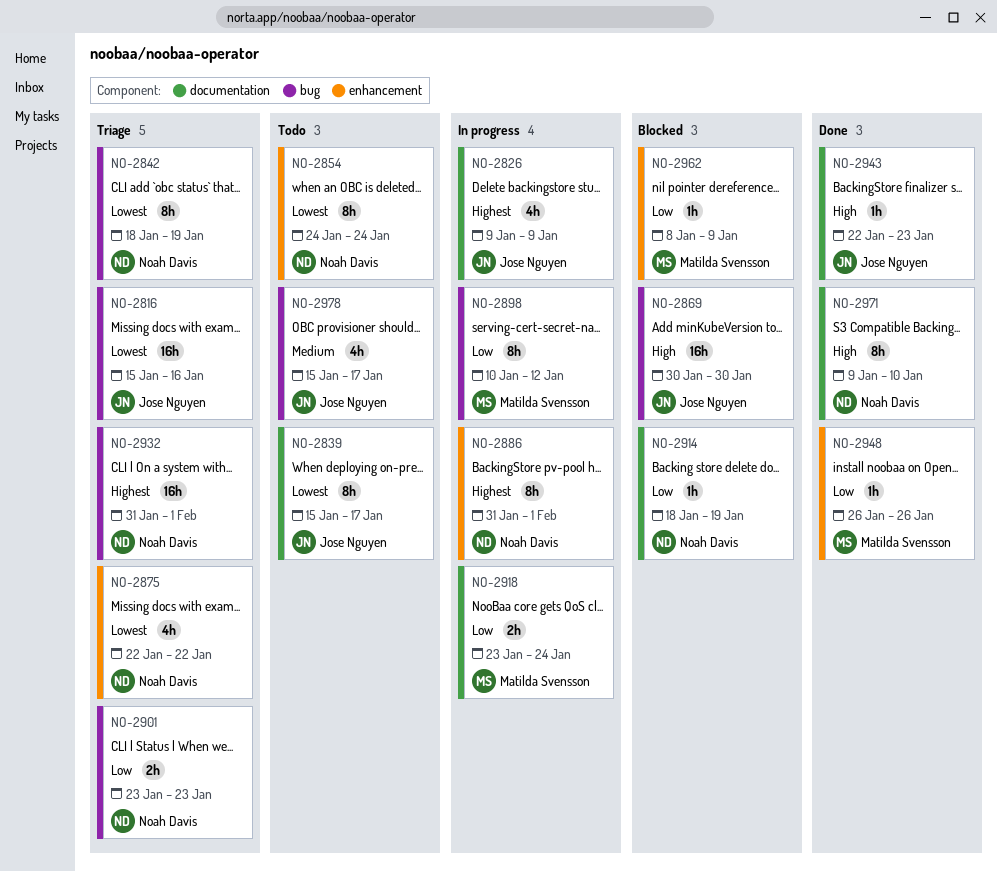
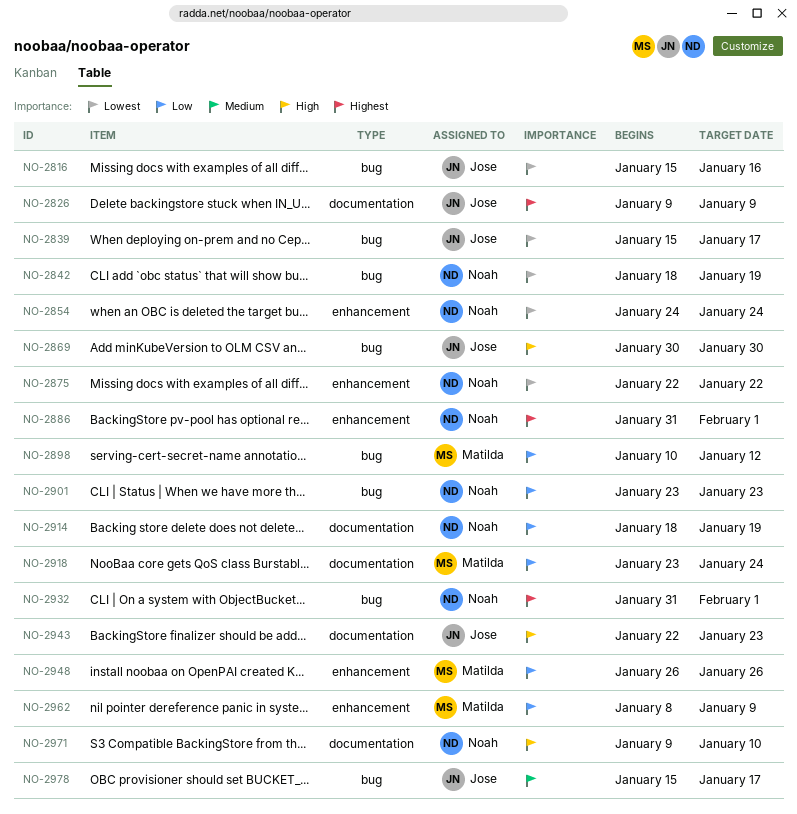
NO-2839, label: documentation -> bug

